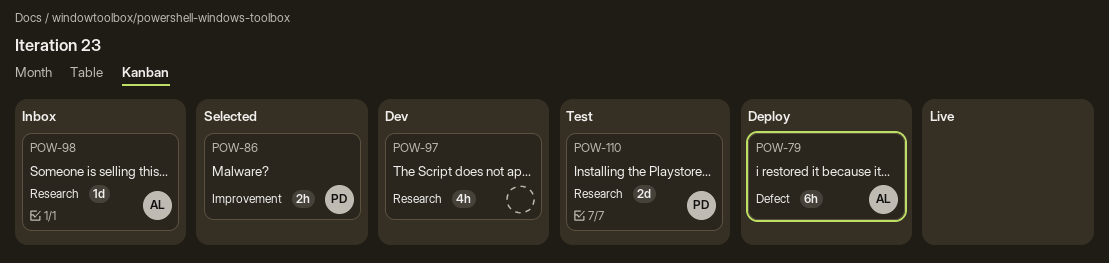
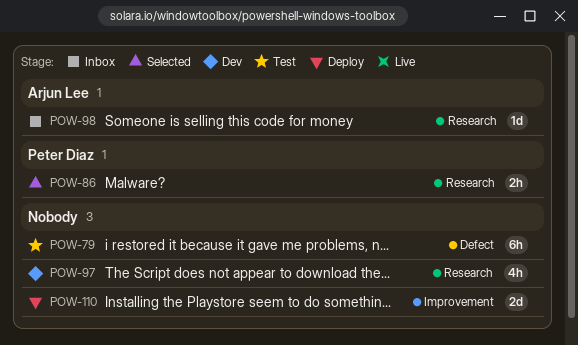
POW-79, status: Deploy -> Test
POW-79, owner: Arjun Lee -> none
POW-86, label: Improvement -> Research
POW-110, status: Test -> Deploy
POW-110, owner: Peter Diaz -> none
POW-110, label: Research -> Improvement

